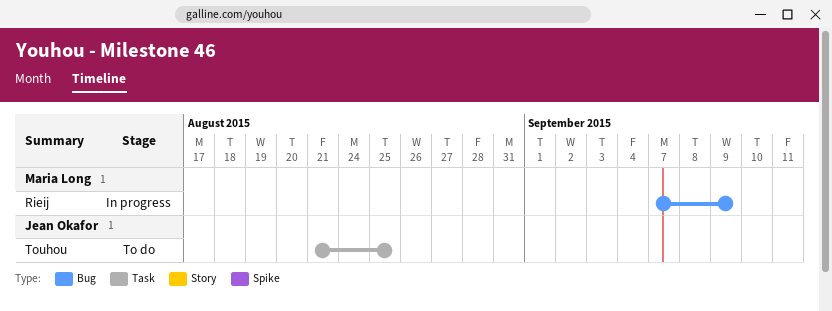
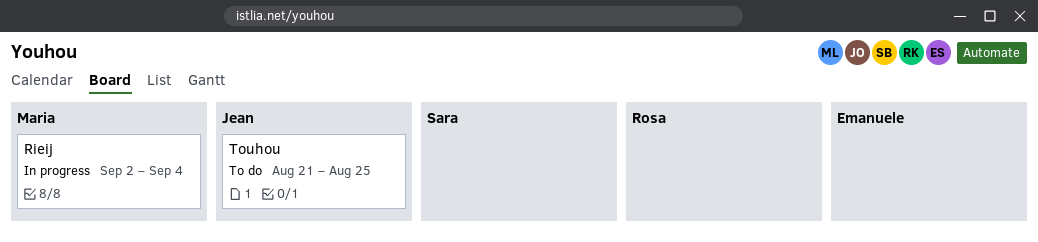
Rieij, start: Sep 7 -> Sep 2
Rieij, due: Sep 9 -> Sep 4

